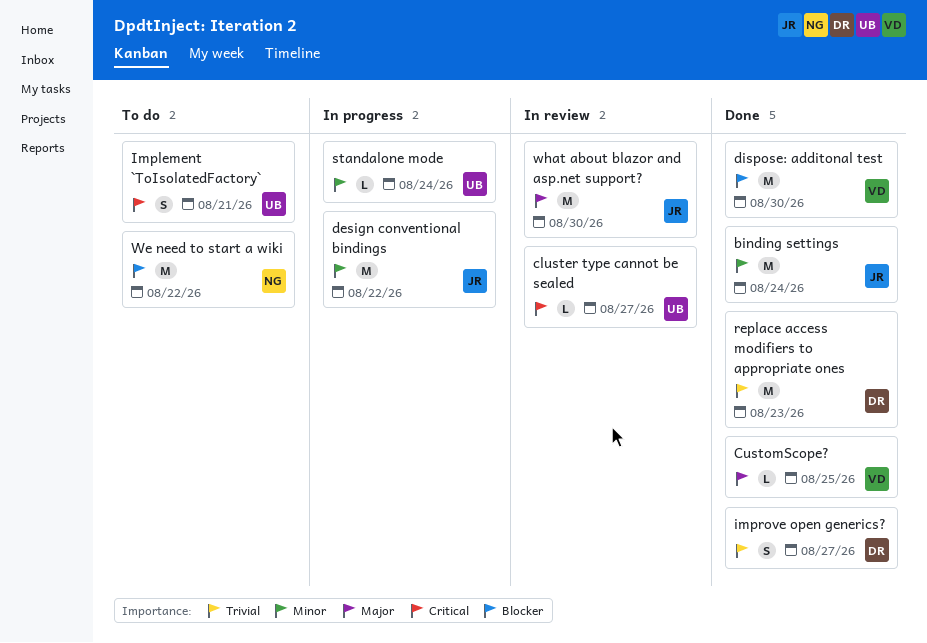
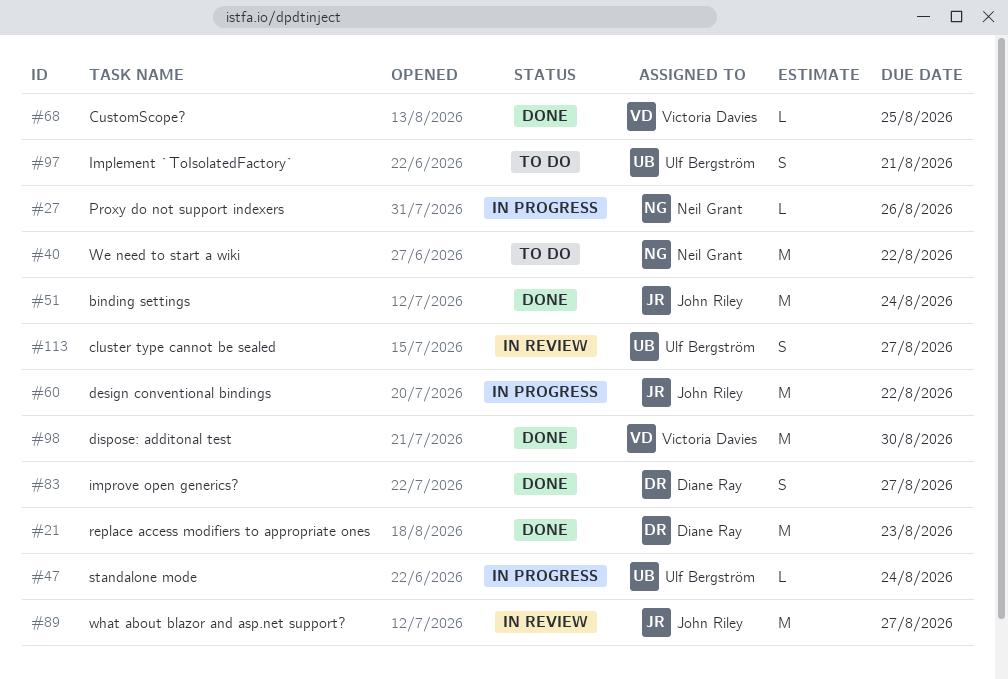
cluster type cannot be sealed, estimate: L -> S
Proxy do not support indexers: none -> present
what about blazor and asp.net support?, due: Aug 30 -> Aug 27

